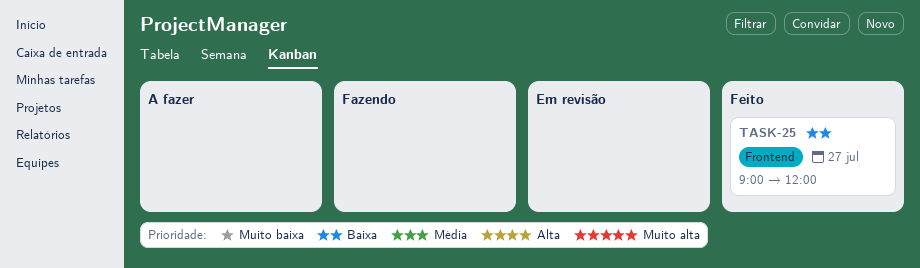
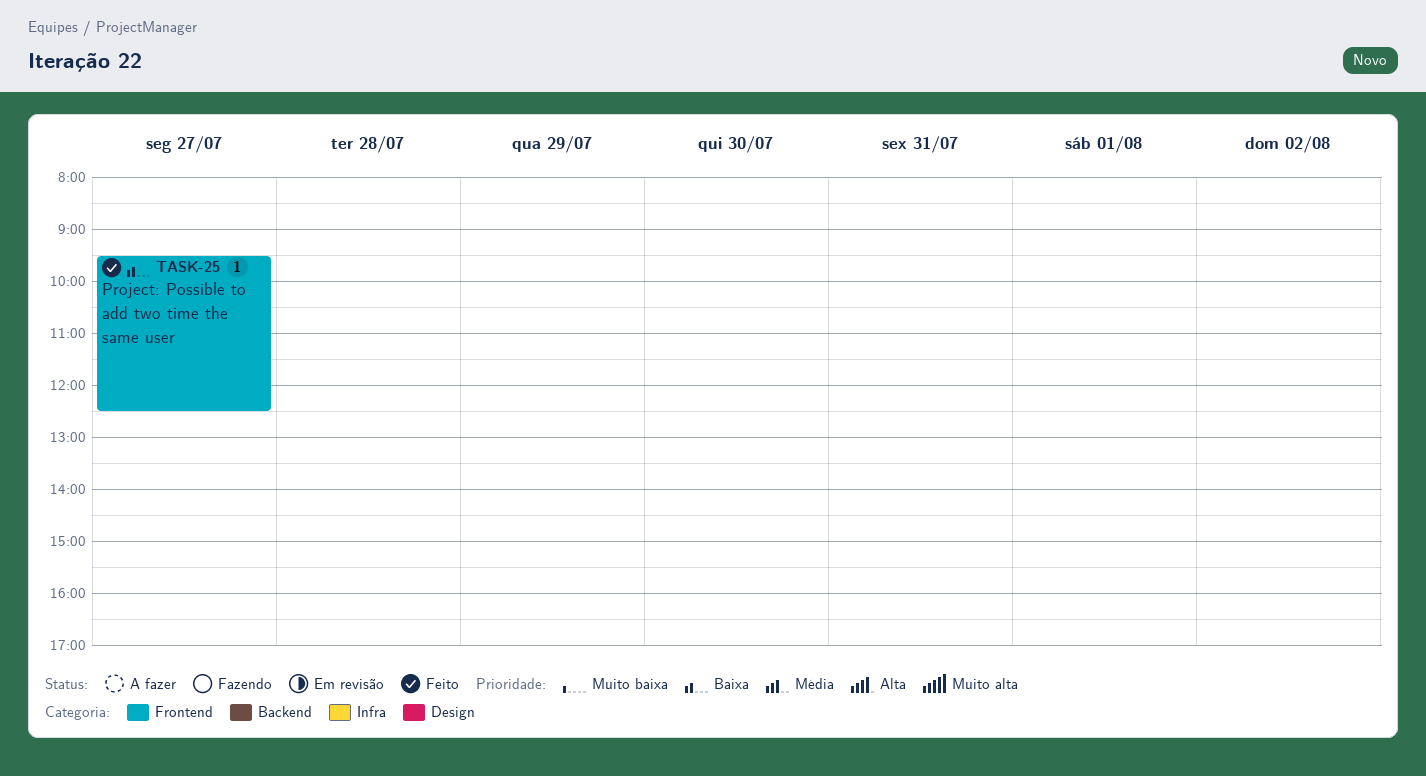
TASK-25, begins: 09:00 -> 09:30
TASK-25, ends: 12:00 -> 12:30

